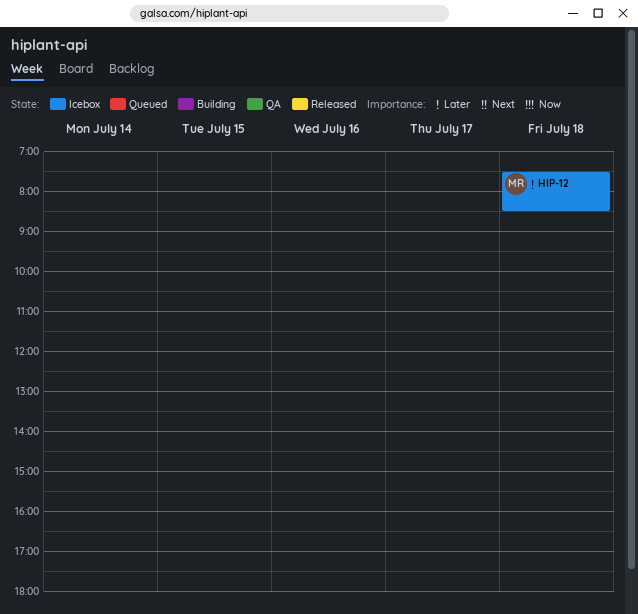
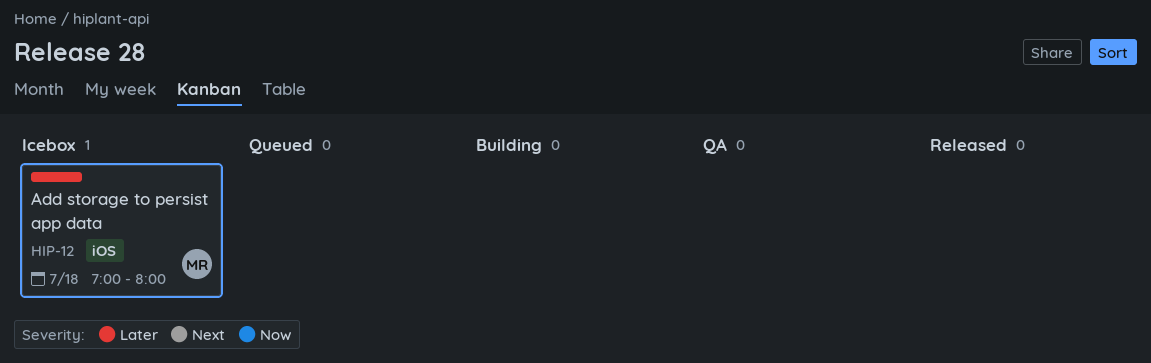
HIP-12, begins: 07:30 -> 07:00
HIP-12, ends: 08:30 -> 08:00

